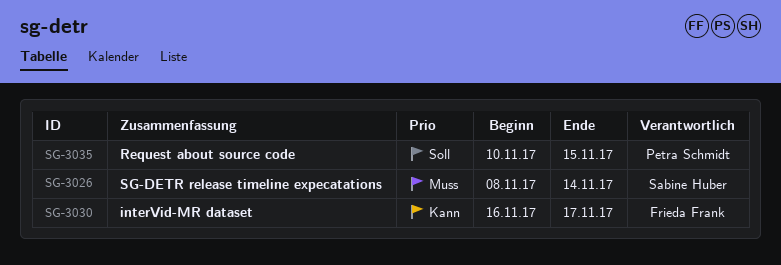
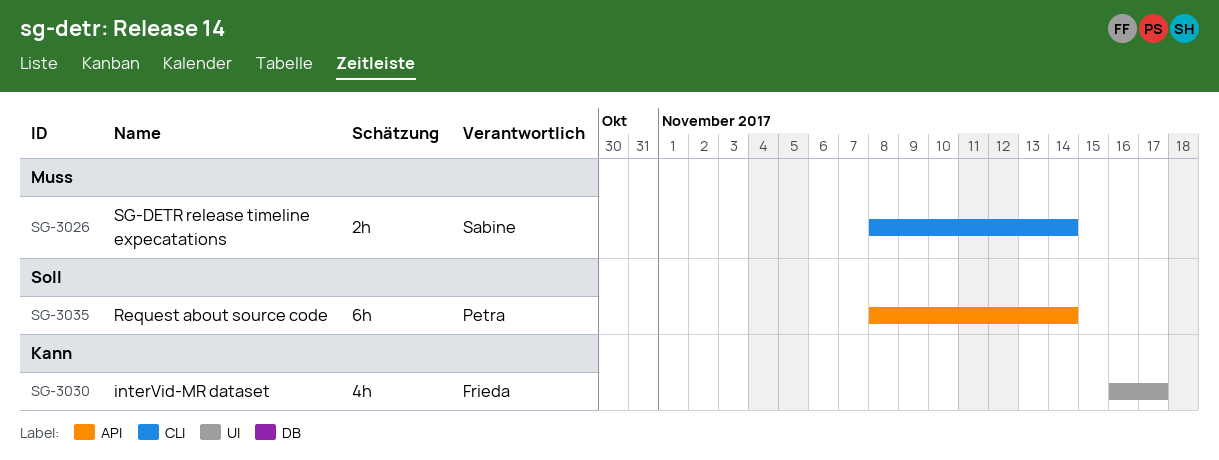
SG-3035, start: Nov 10 -> Nov 8
SG-3035, due: Nov 15 -> Nov 14

